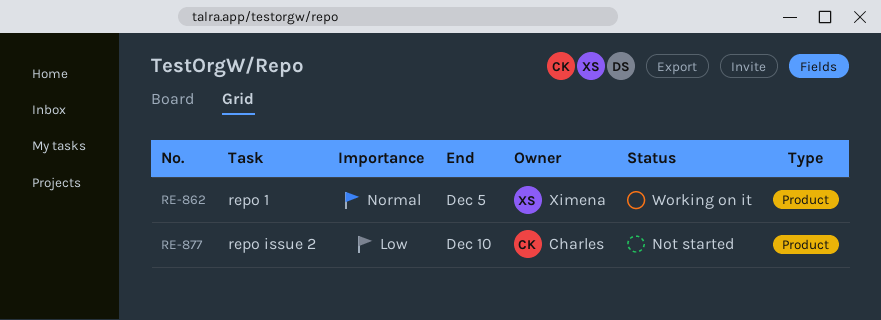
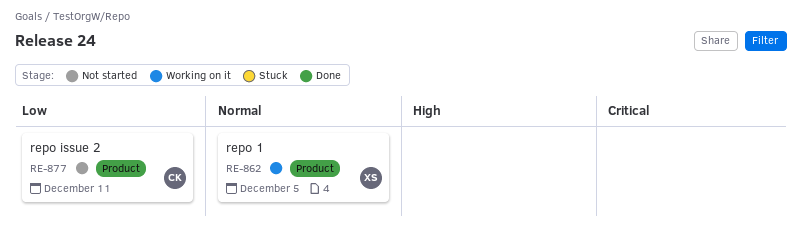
RE-877, due: Dec 10 -> Dec 11

